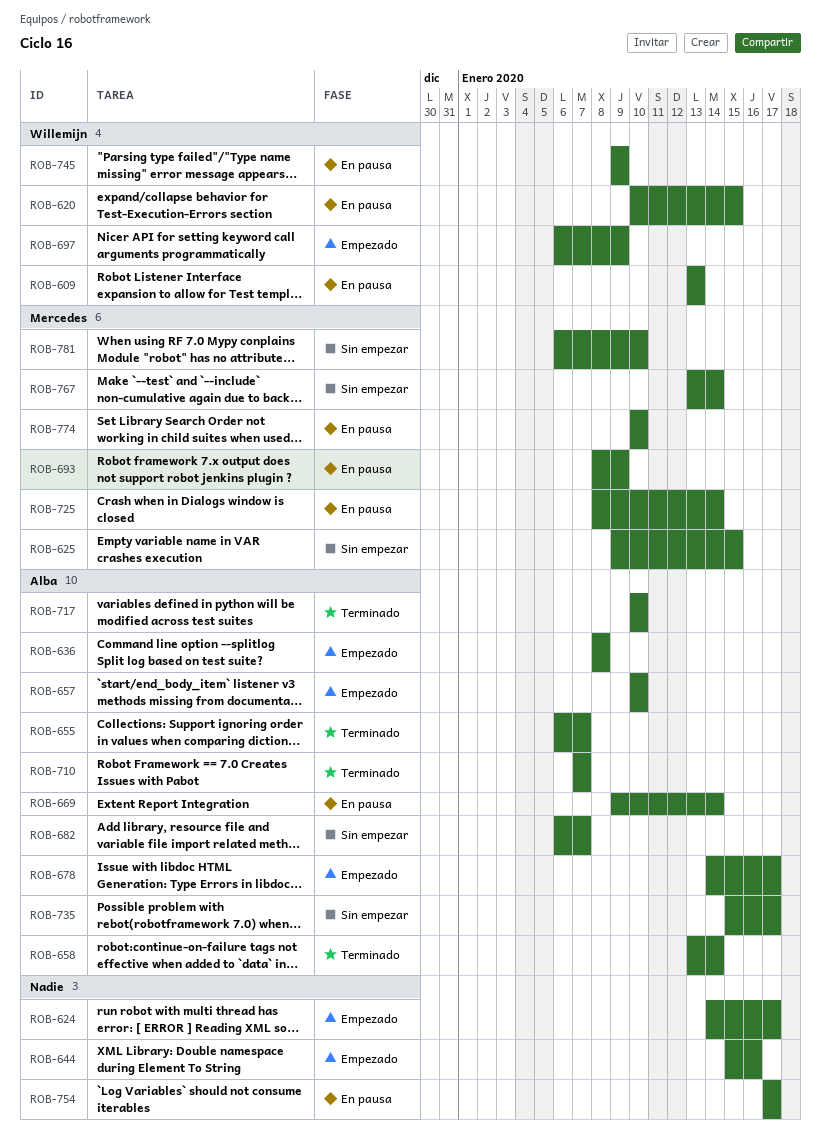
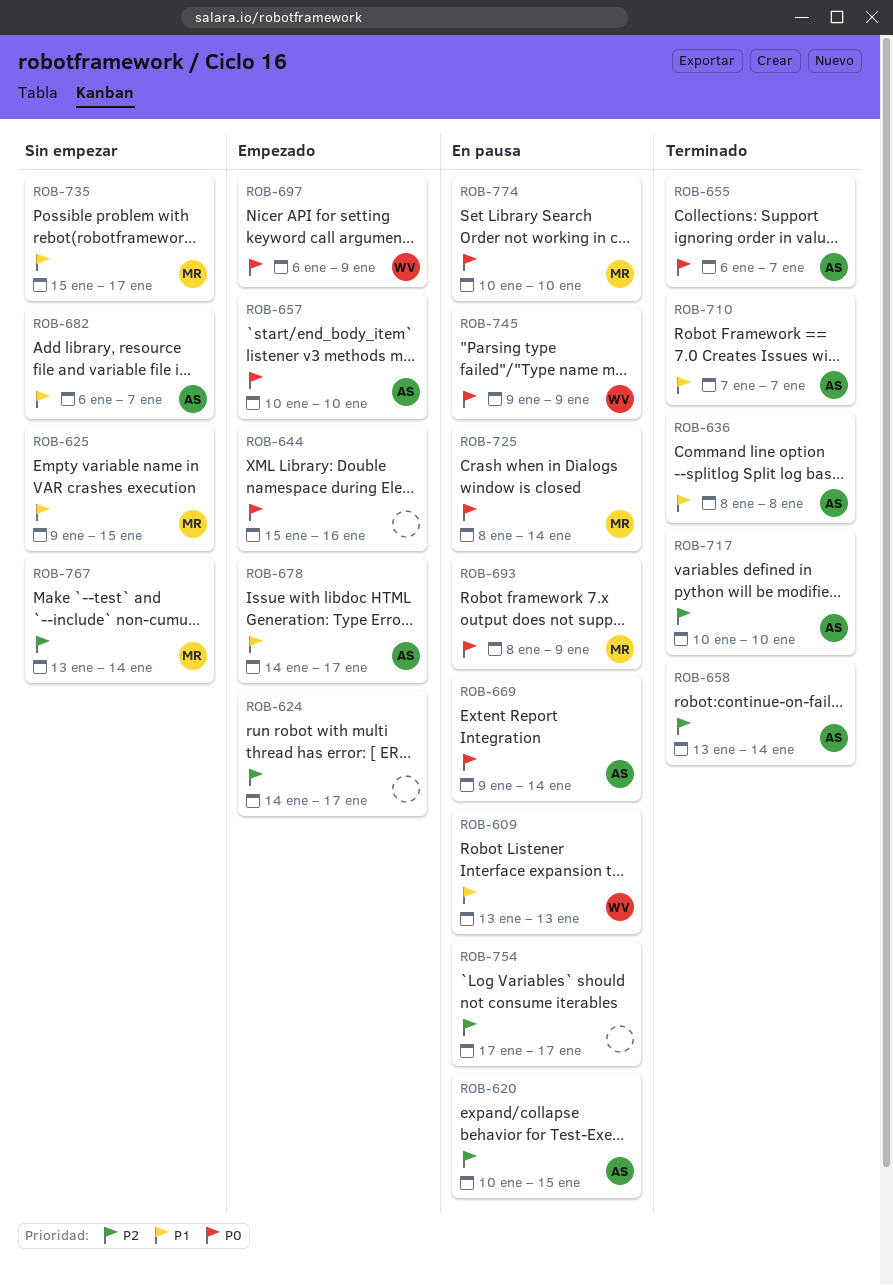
ROB-620, owner: Willemijn -> Alba
ROB-636, status: Empezado -> Terminado
ROB-735, owner: Alba -> Mercedes
ROB-781: present -> none

